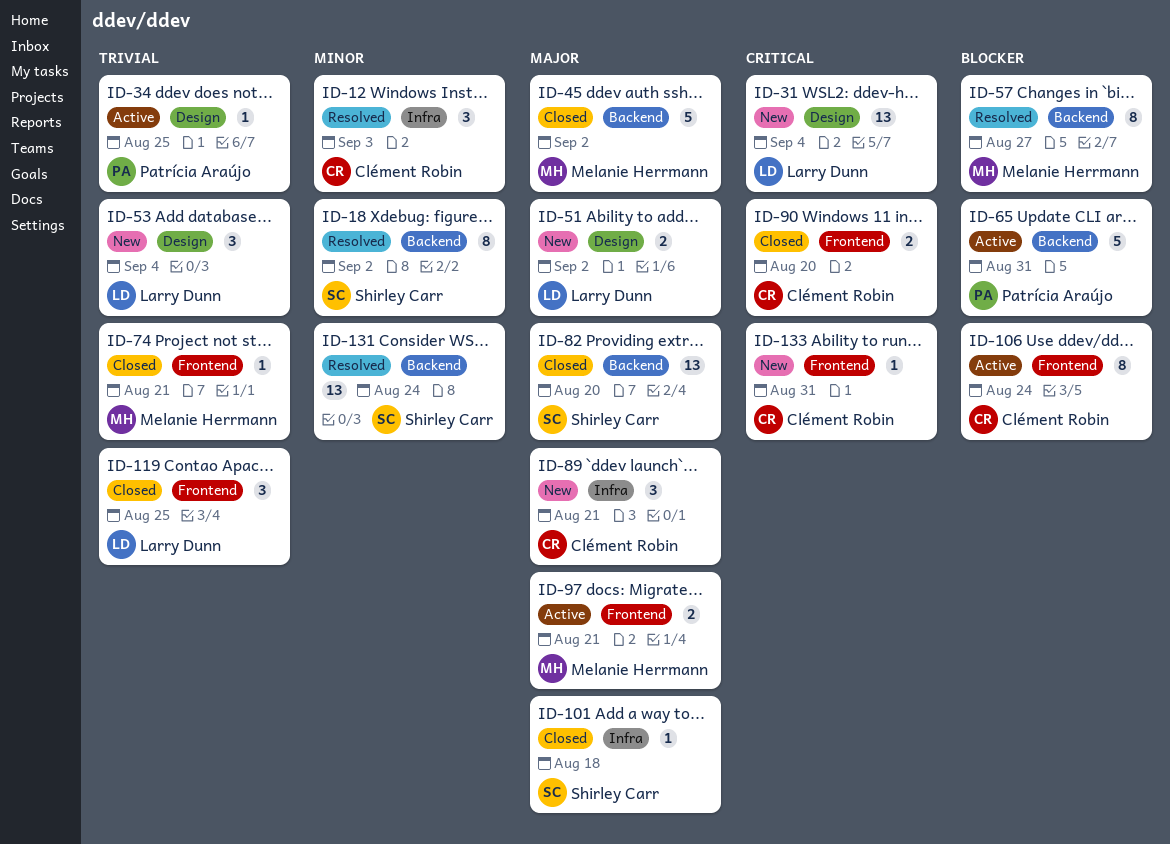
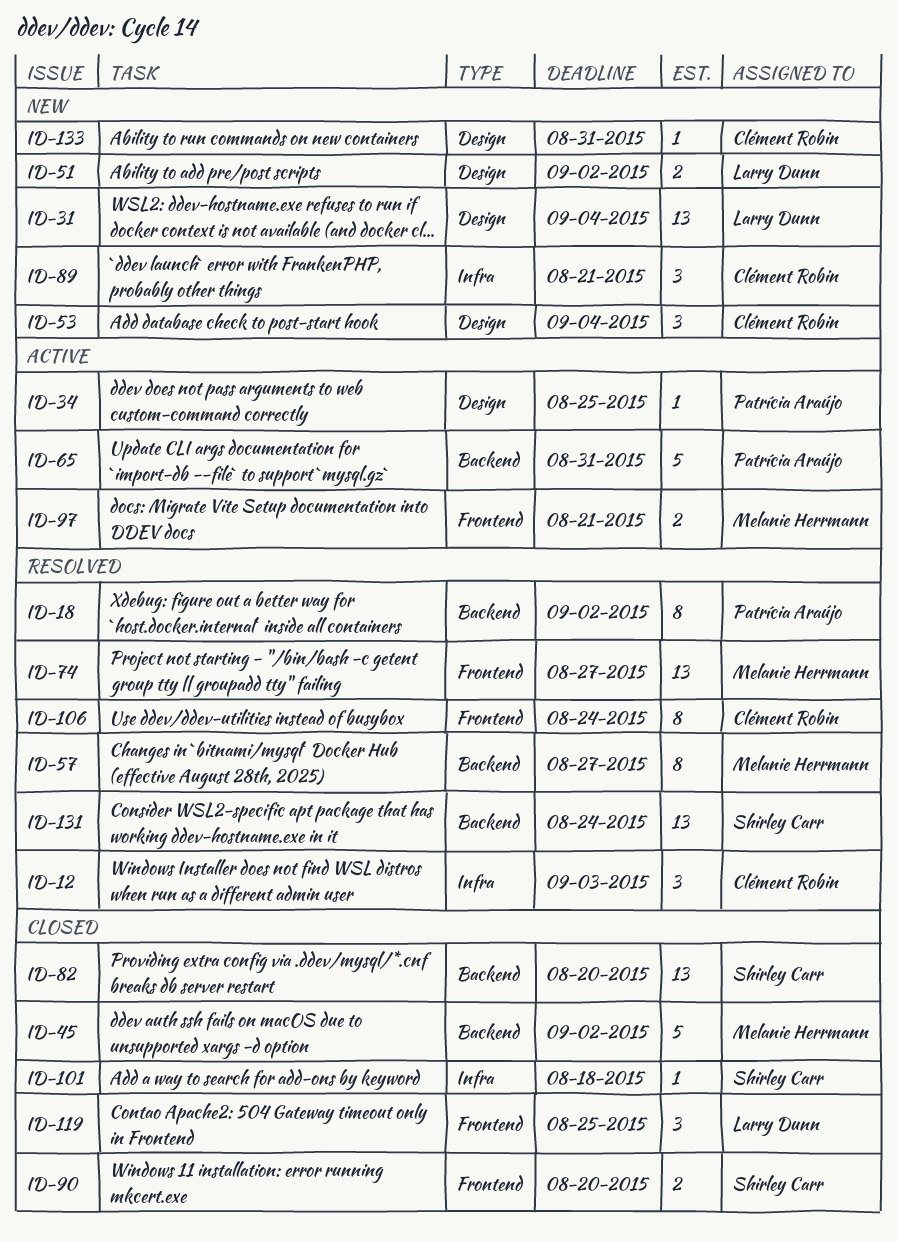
ID-18, owner: Shirley Carr -> Patrícia Araújo
ID-53, owner: Larry Dunn -> Clément Robin
ID-74, status: Closed -> Resolved
ID-74, estimate: 1 -> 13
ID-74, due: Aug 21 -> Aug 27
ID-90, owner: Clément Robin -> Shirley Carr
ID-106, status: Active -> Resolved
ID-133, label: Frontend -> Design

